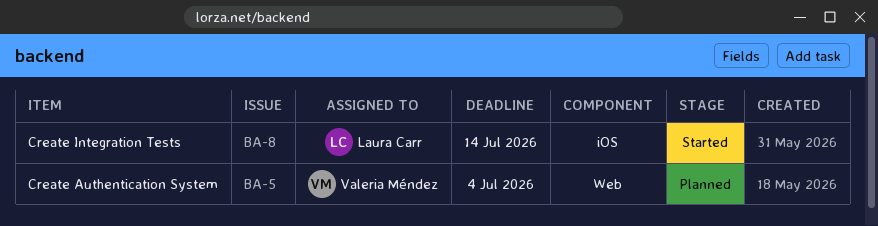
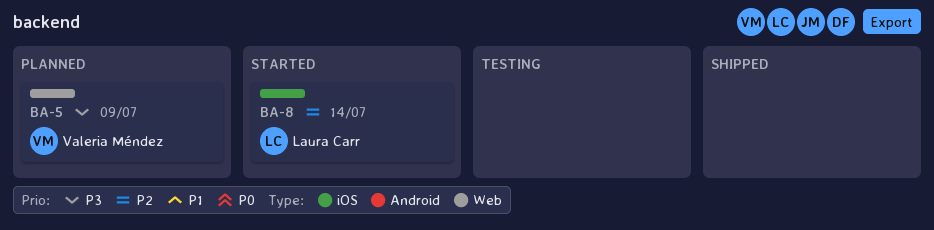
BA-5, due: Jul 4 -> Jul 9

